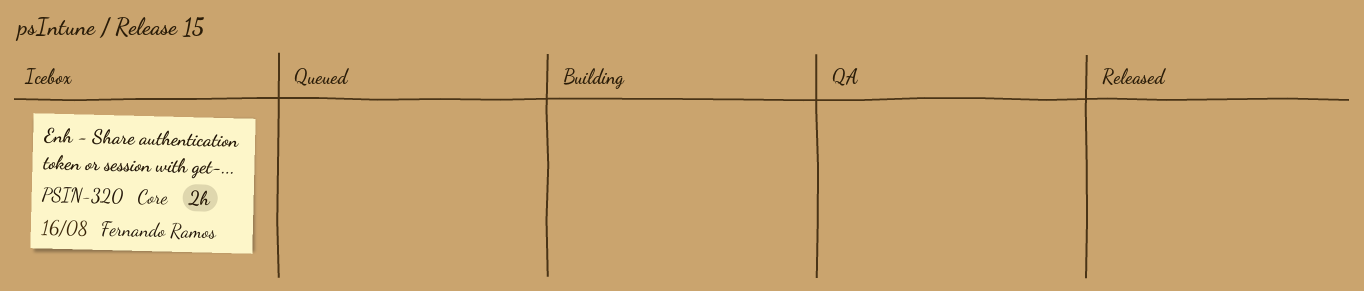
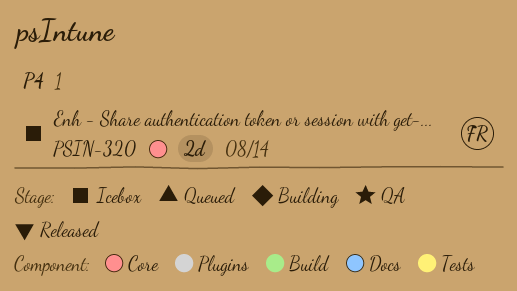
PSIN-320, estimate: 2h -> 2d
PSIN-320, due: Aug 16 -> Aug 14

